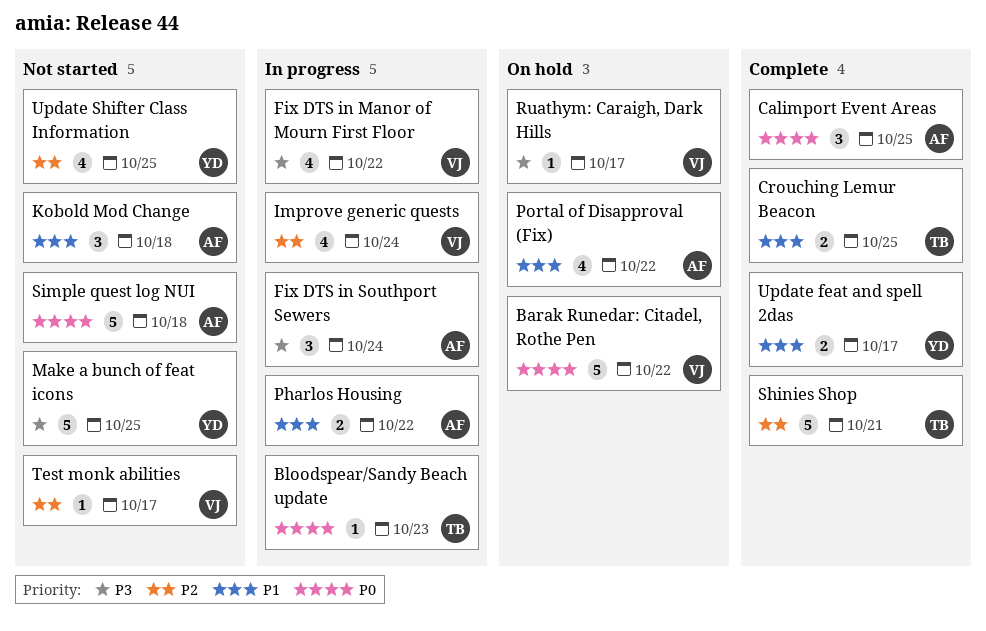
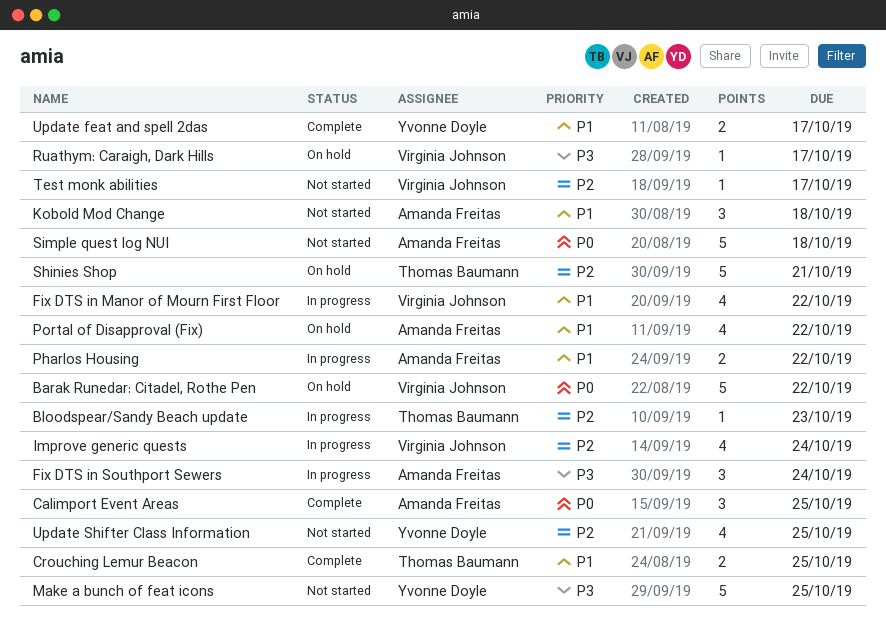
Bloodspear/Sandy Beach update, priority: P0 -> P2
Fix DTS in Manor of Mourn First Floor, priority: P3 -> P1
Shinies Shop, status: Complete -> On hold

